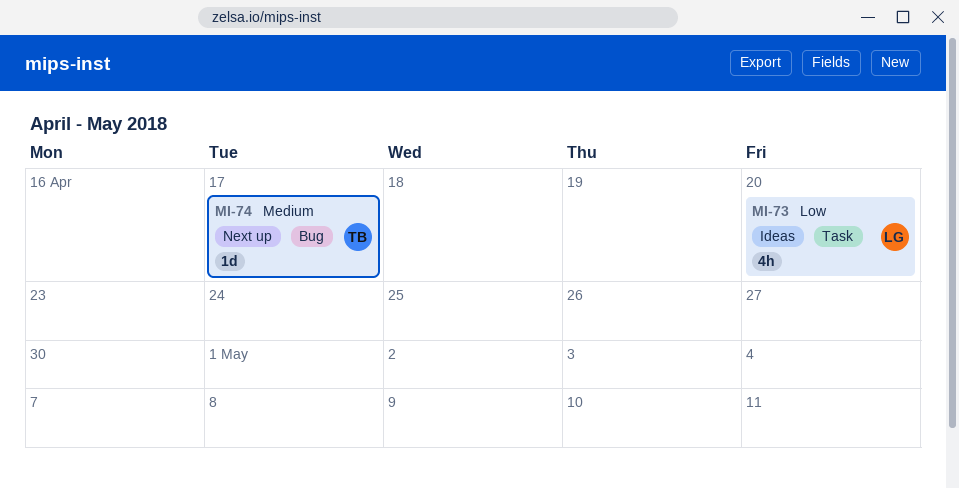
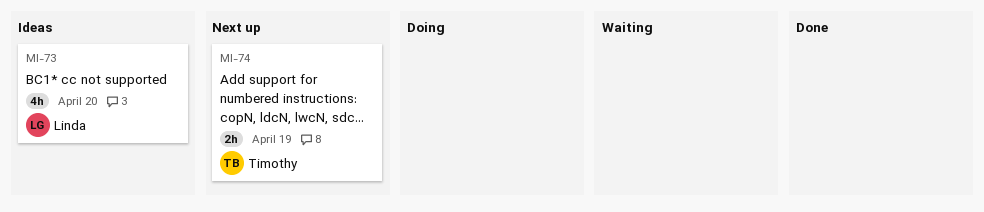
MI-74, estimate: 1d -> 2h
MI-74, due: Apr 17 -> Apr 19

